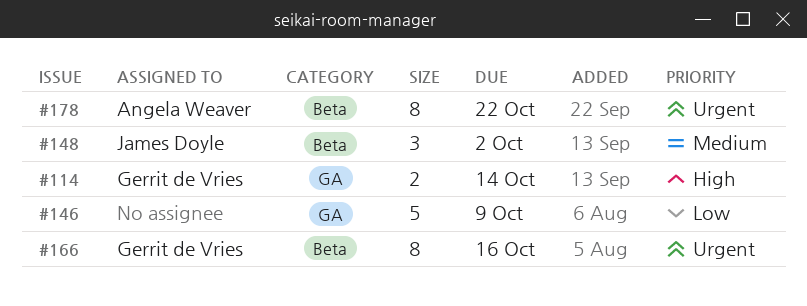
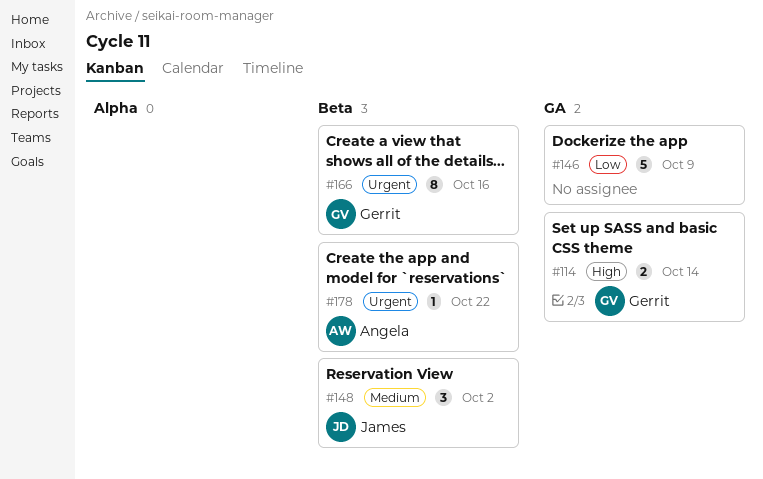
#178, estimate: 8 -> 1

